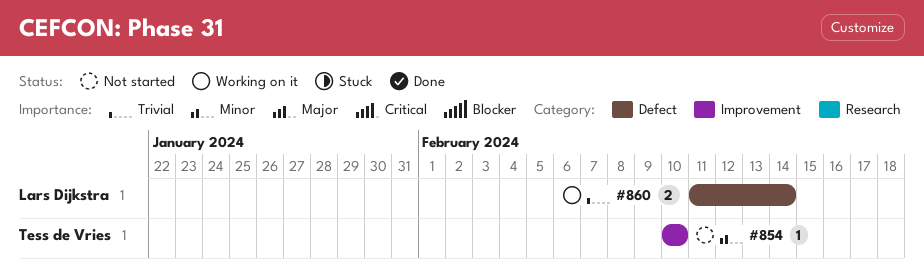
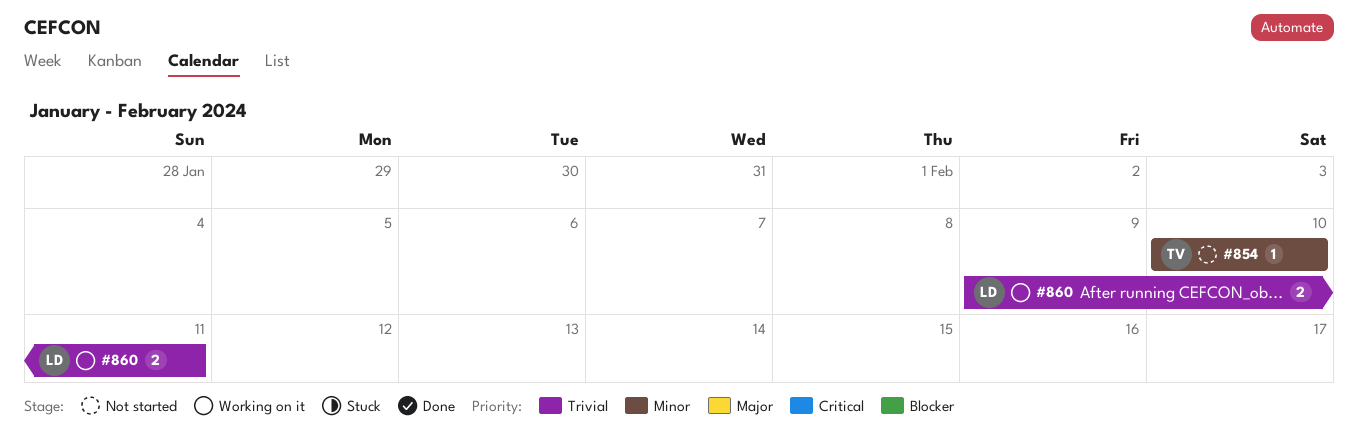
#860, start: Feb 11 -> Feb 9
#860, due: Feb 14 -> Feb 11

